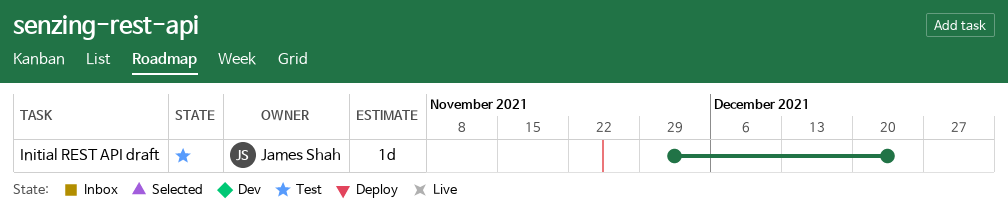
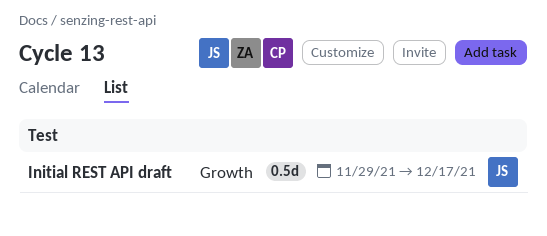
Initial REST API draft, estimate: 1d -> 0.5d
Initial REST API draft, due: Dec 24 -> Dec 17

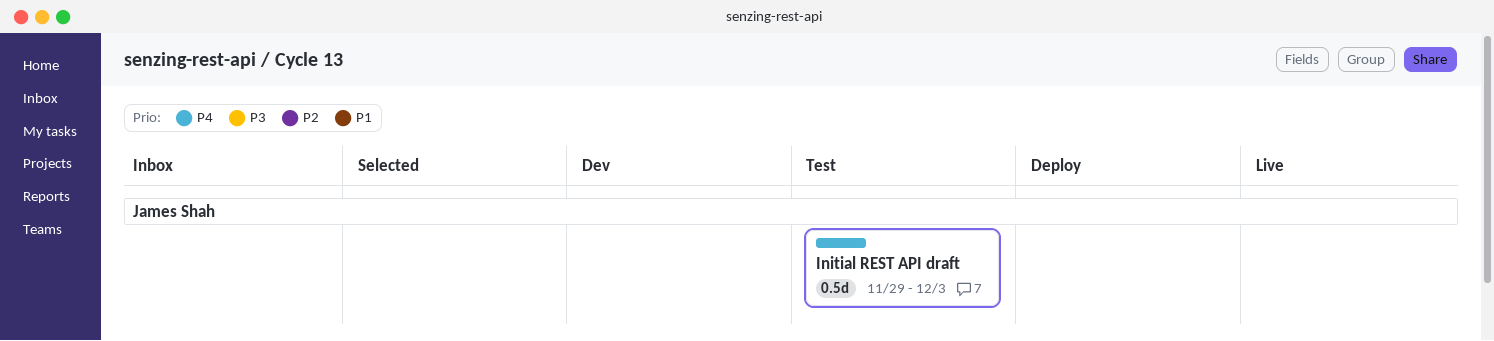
Initial REST API draft, due: Dec 17 -> Dec 3

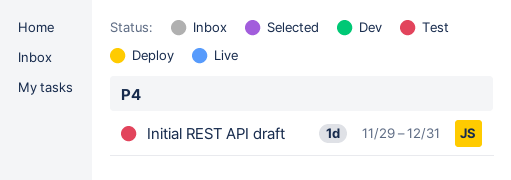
Initial REST API draft, estimate: 0.5d -> 1d
Initial REST API draft, due: Dec 3 -> Dec 31

